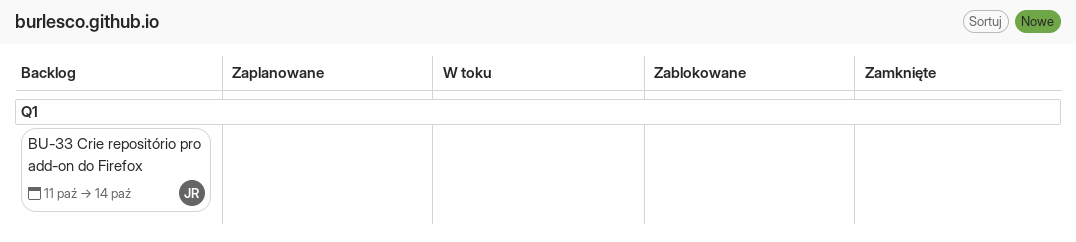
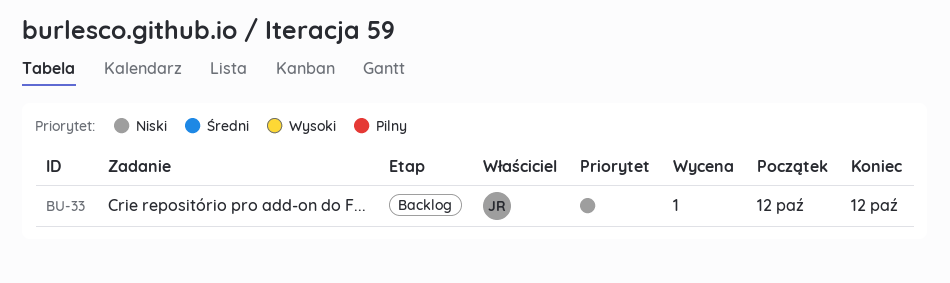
BU-33, start: Oct 11 -> Oct 12
BU-33, due: Oct 14 -> Oct 12

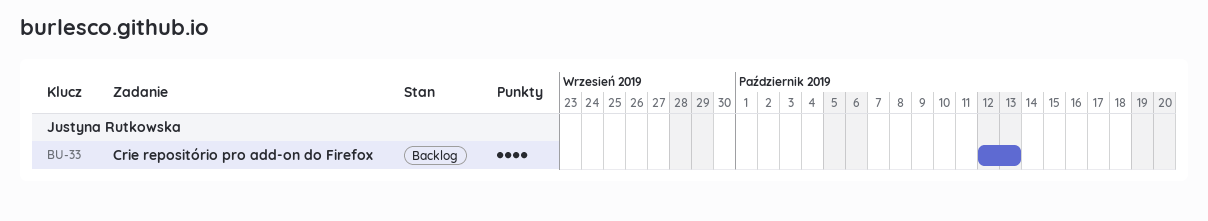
BU-33, estimate: 1 -> 4
BU-33, due: Oct 12 -> Oct 13

